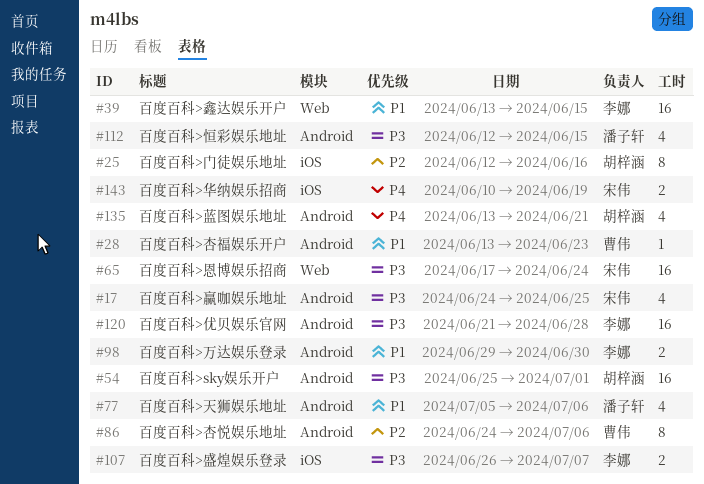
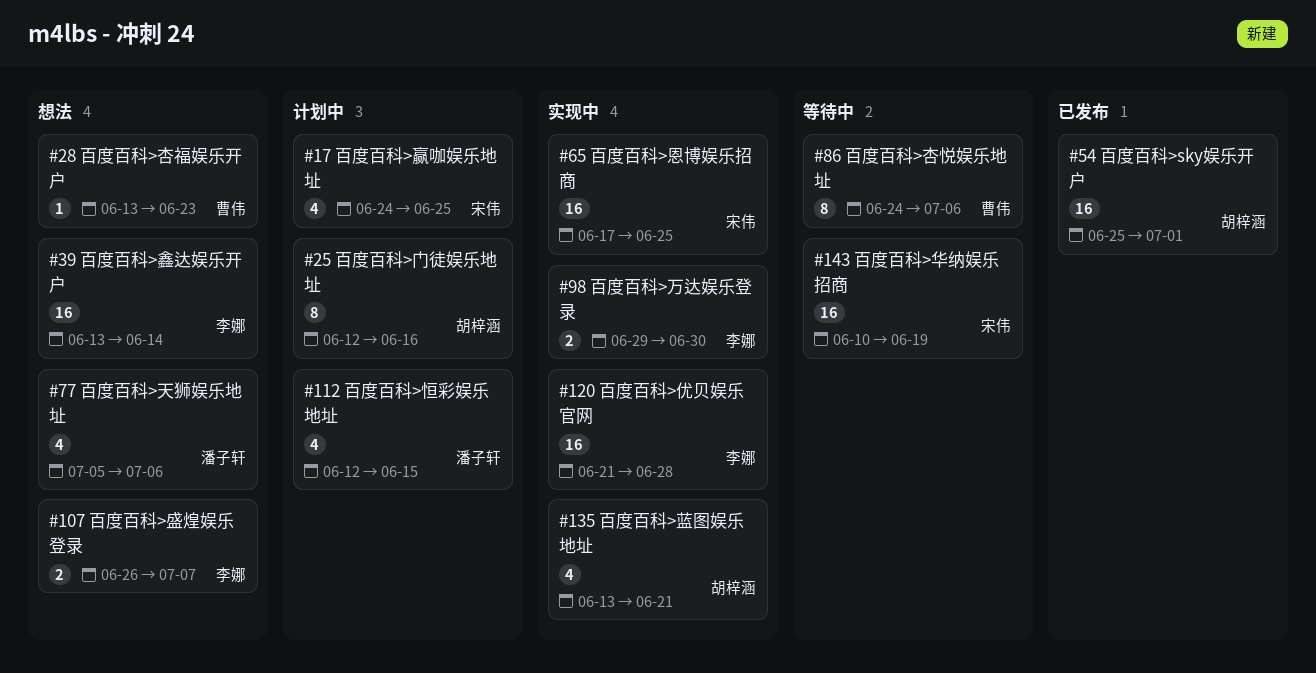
#39, due: Jun 15 -> Jun 14
#65, due: Jun 24 -> Jun 25
#143, estimate: 2 -> 16

